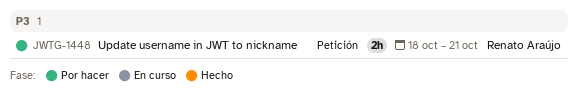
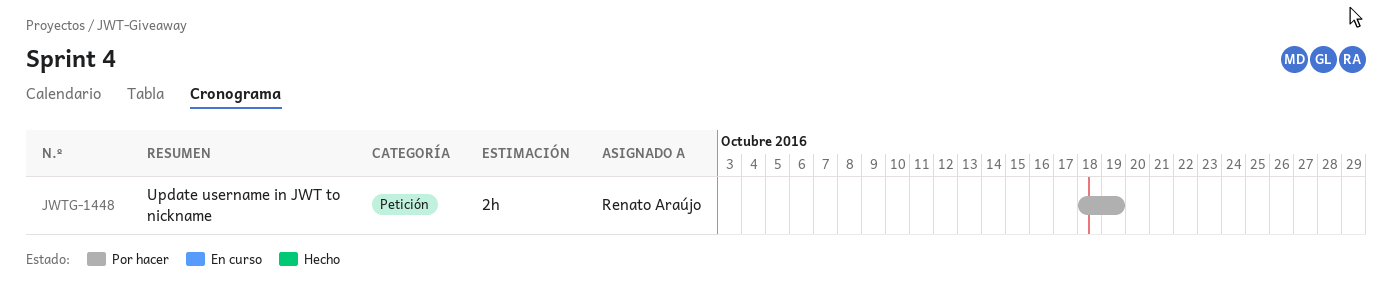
JWTG-1448, due: Oct 21 -> Oct 19

